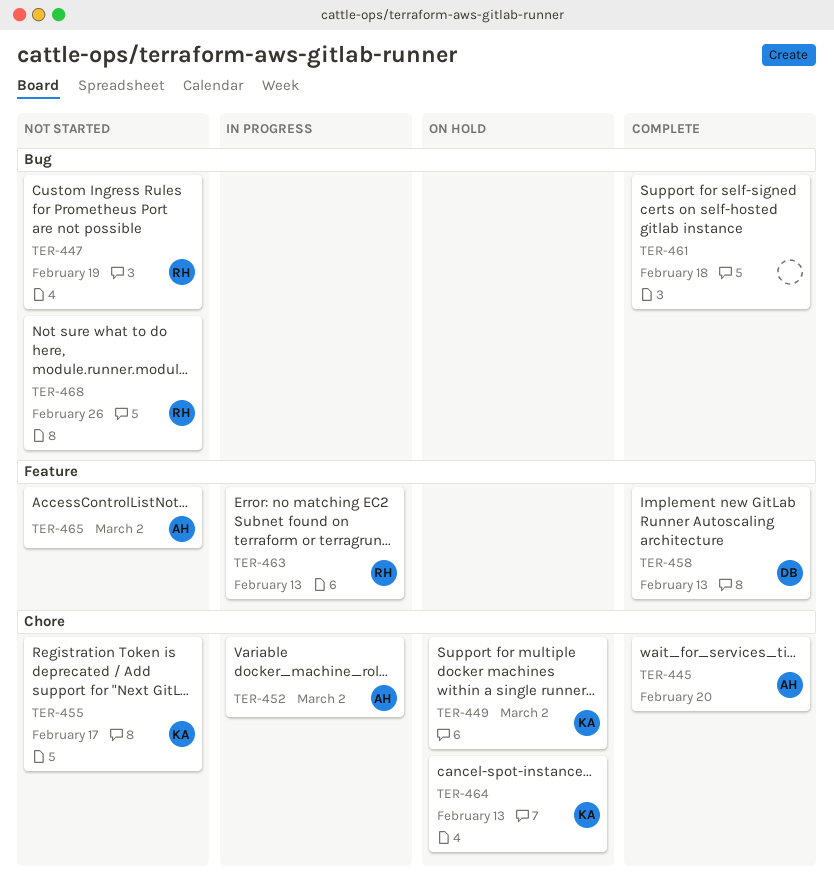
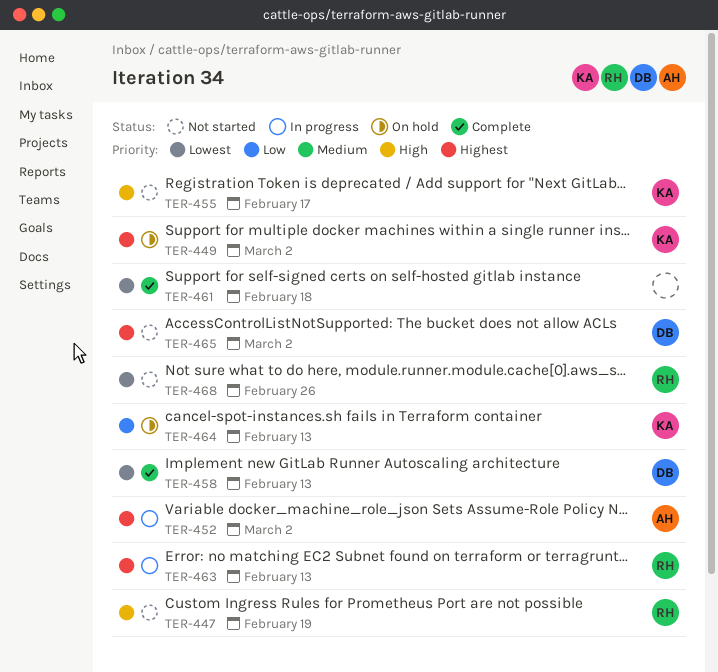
TER-445: present -> none
TER-465, owner: AH -> DB

